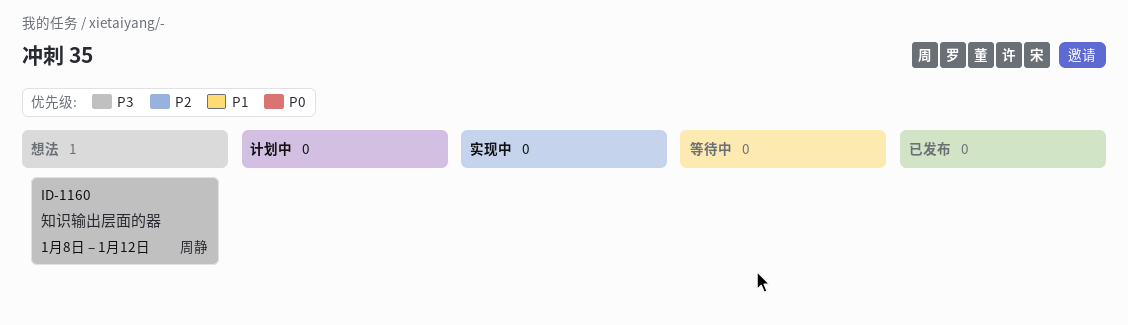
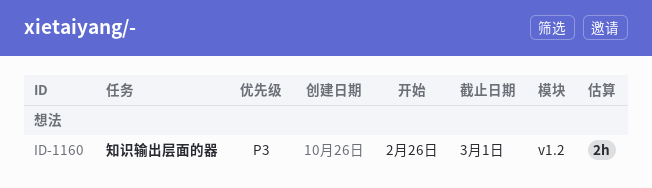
ID-1160, start: Jan 8 -> Feb 26
ID-1160, due: Jan 12 -> Mar 1

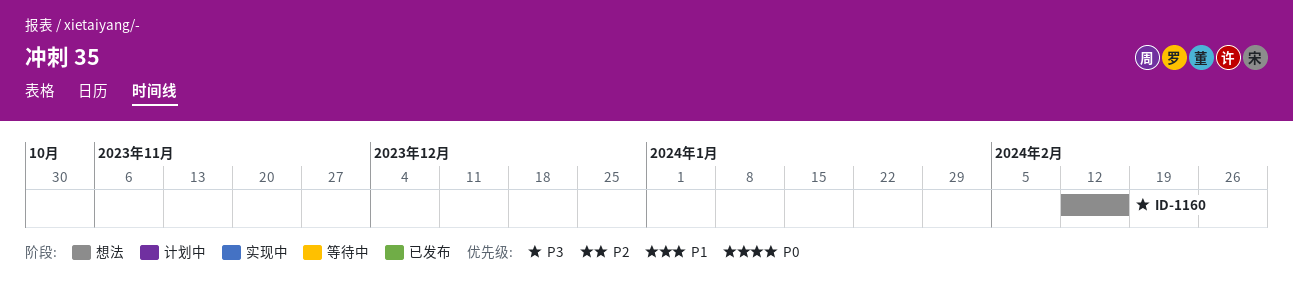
ID-1160, start: Feb 26 -> Feb 12
ID-1160, due: Mar 1 -> Feb 16

